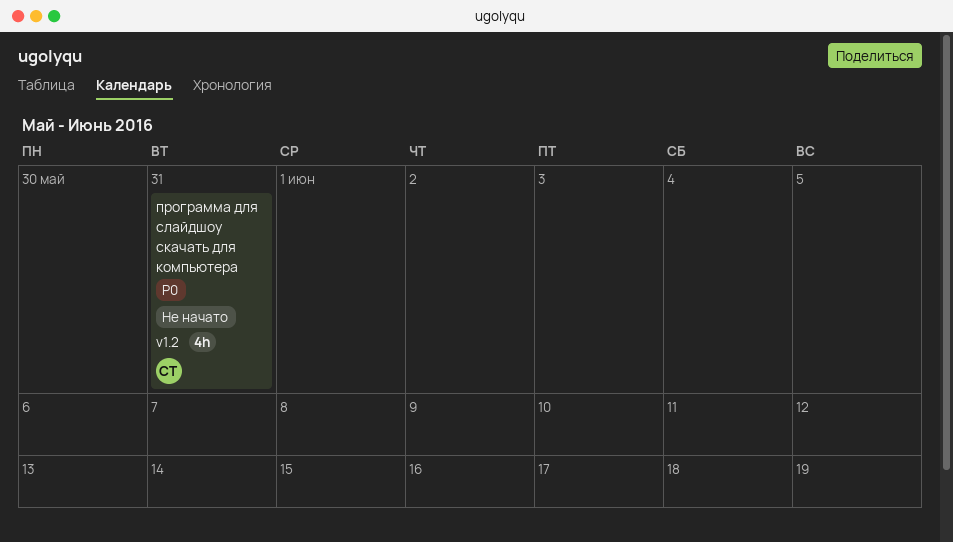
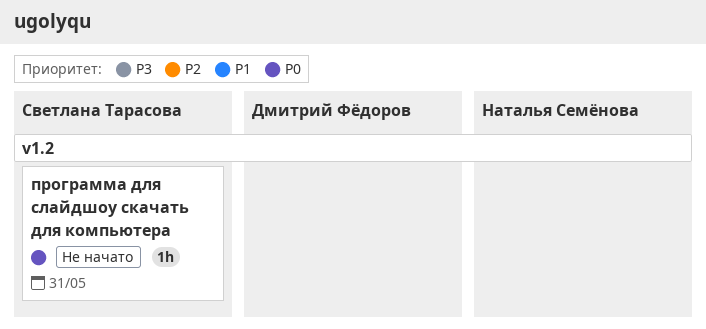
программа для слайдшоу скачать для компьютера, estimate: 4h -> 1h

